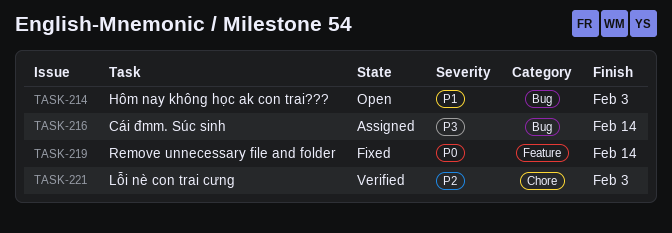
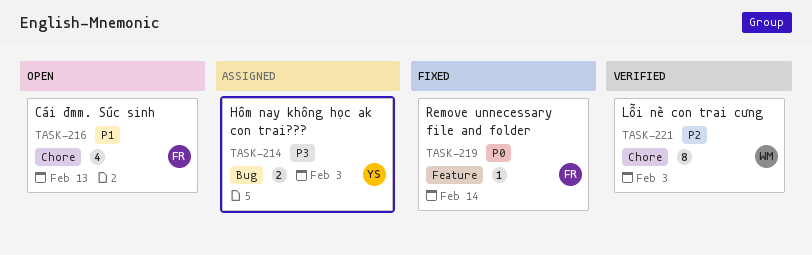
TASK-214, status: Open -> Assigned
TASK-214, priority: P1 -> P3
TASK-216, status: Assigned -> Open
TASK-216, priority: P3 -> P1
TASK-216, label: Bug -> Chore
TASK-216, due: Feb 14 -> Feb 13

